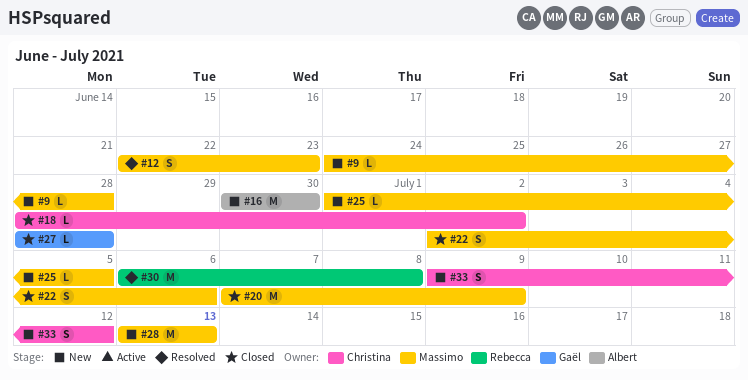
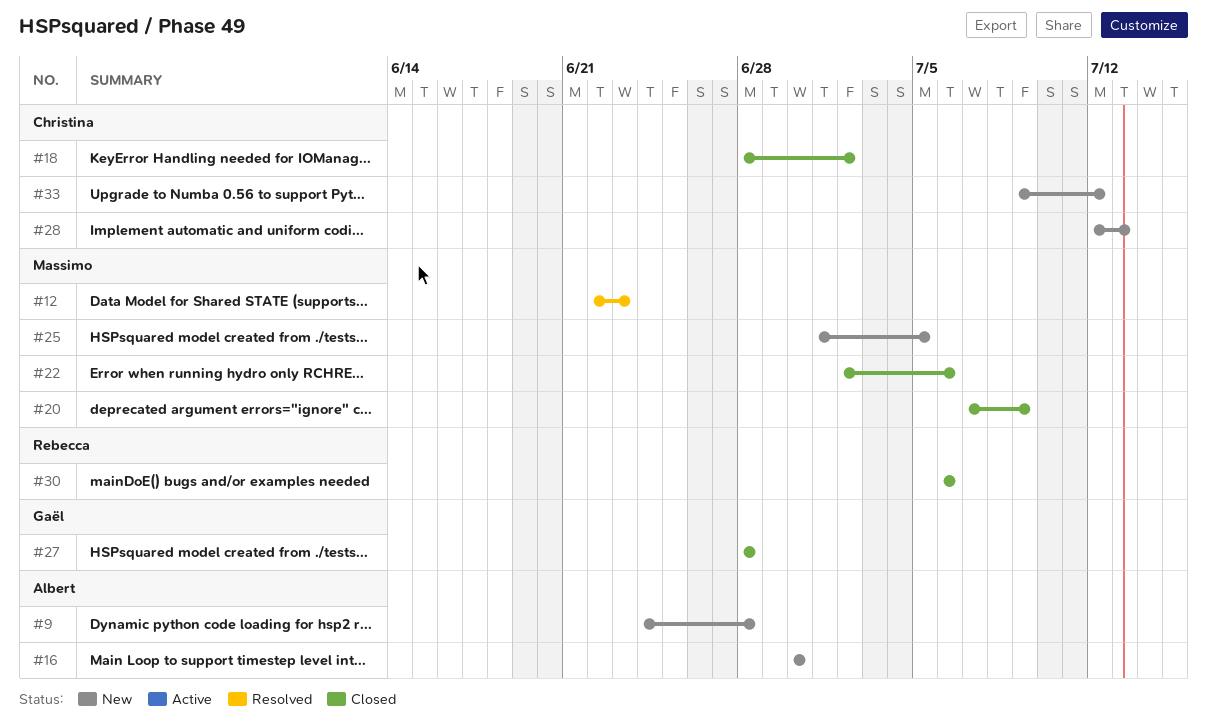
#9, owner: Massimo -> Albert
#28, owner: Massimo -> Christina
#28, start: Jul 13 -> Jul 12
#30, status: Resolved -> Closed
#30, due: Jul 8 -> Jul 6

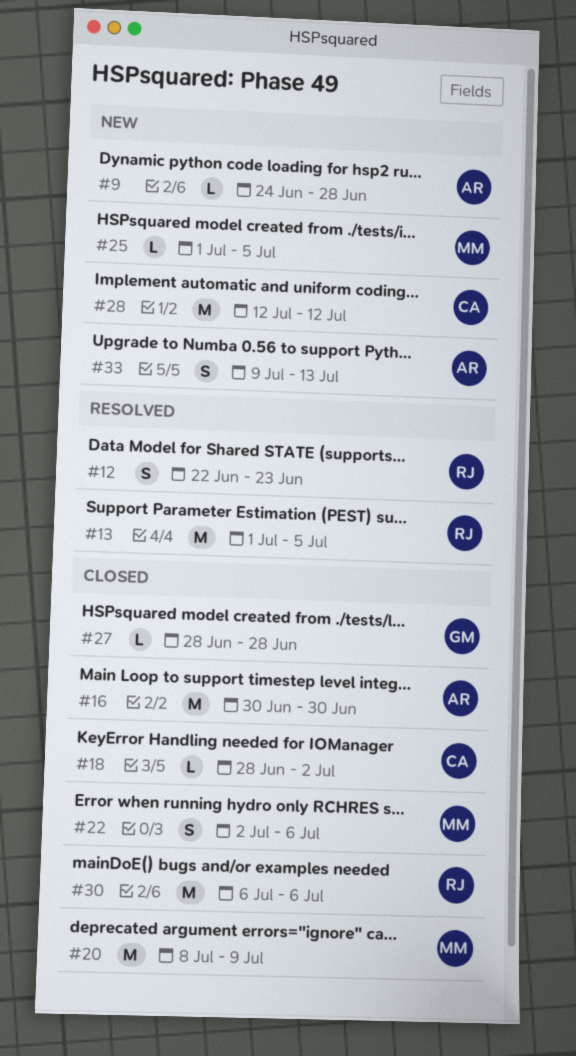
#12, owner: Massimo -> Rebecca
#13: none -> present
#16, status: New -> Closed
#20, start: Jul 7 -> Jul 8
#28, due: Jul 13 -> Jul 12
#33, owner: Christina -> Albert
#33, due: Jul 12 -> Jul 13

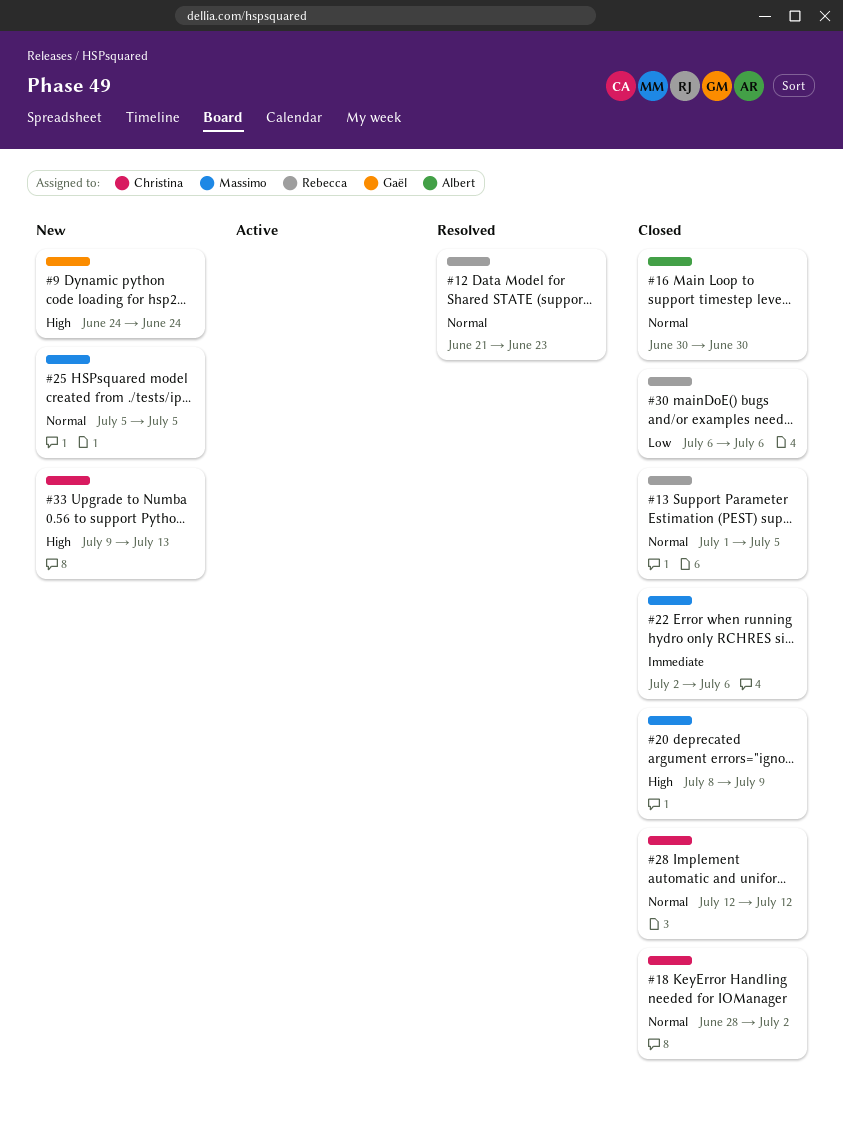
#9, owner: Albert -> Gaël
#9, due: Jun 28 -> Jun 24
#12, start: Jun 22 -> Jun 21
#13, status: Resolved -> Closed
#25, start: Jul 1 -> Jul 5
#27: present -> none
#28, status: New -> Closed
#33, owner: Albert -> Christina

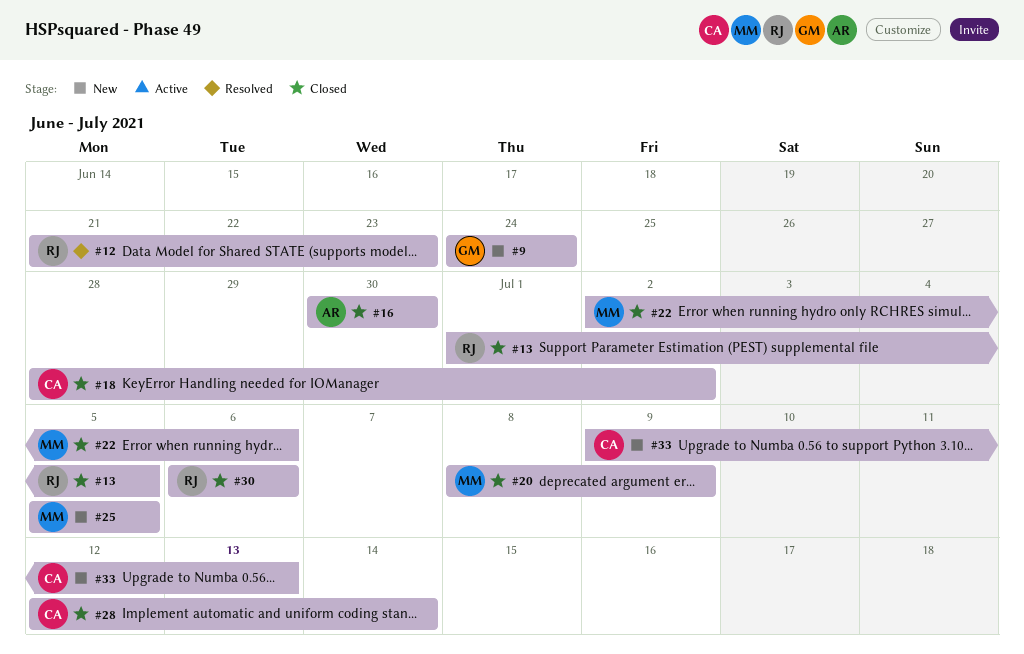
#28, due: Jul 12 -> Jul 14

